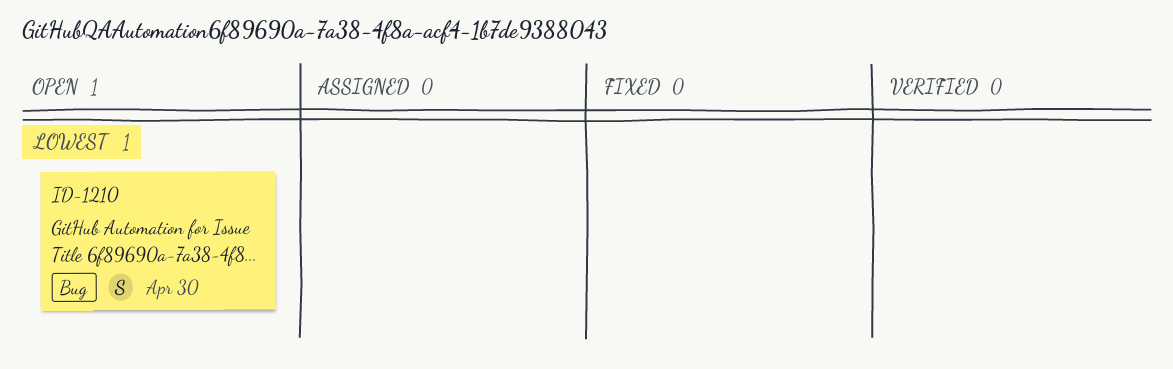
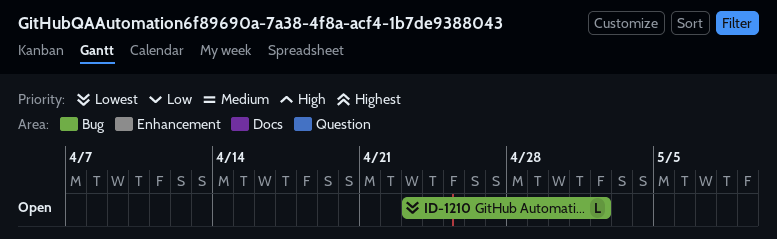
ID-1210, estimate: S -> L
ID-1210, due: Apr 30 -> May 2

